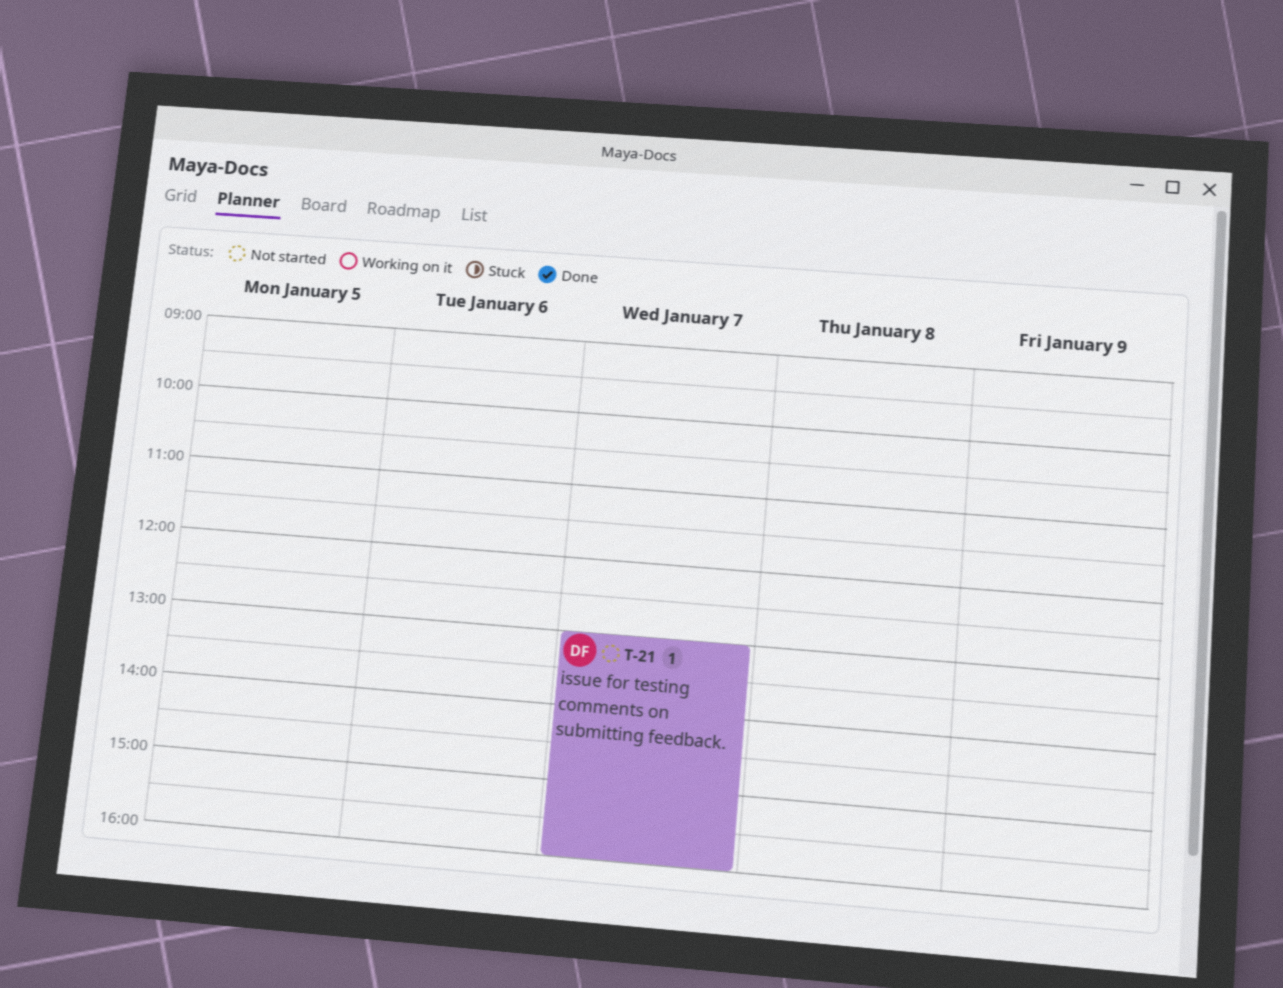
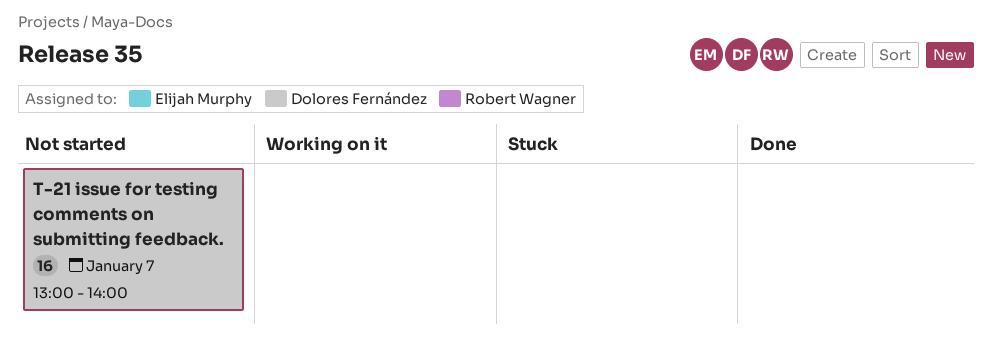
T-21, estimate: 1 -> 16
T-21, ends: 16:00 -> 14:00

